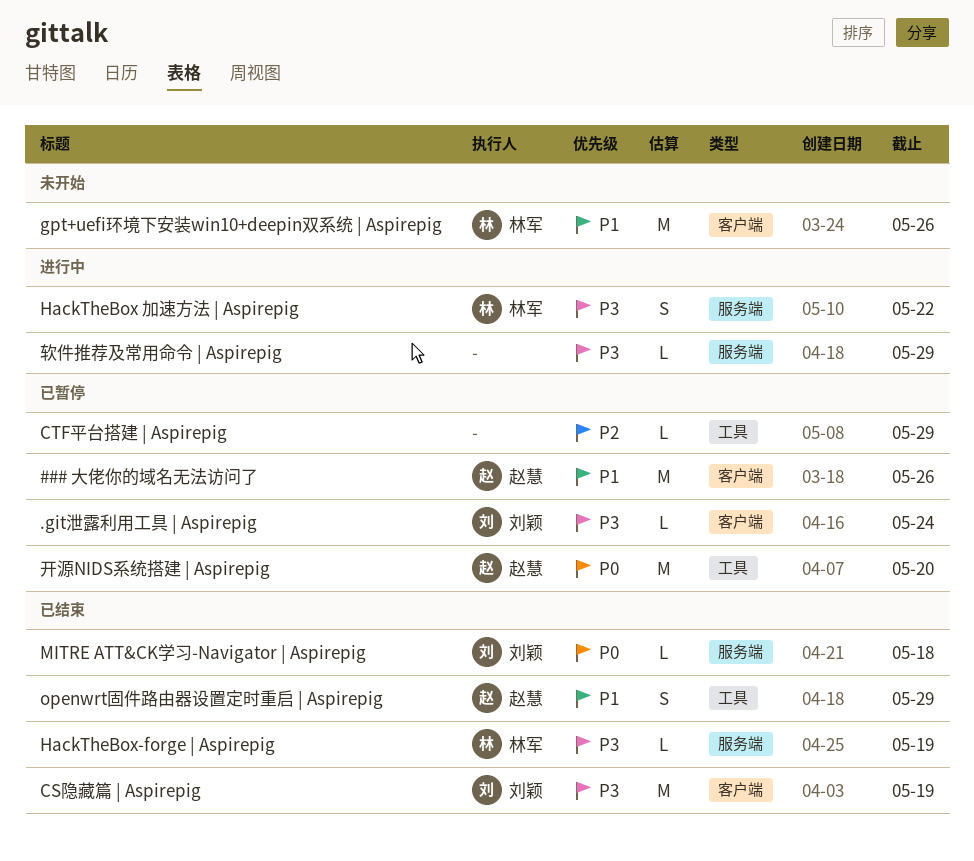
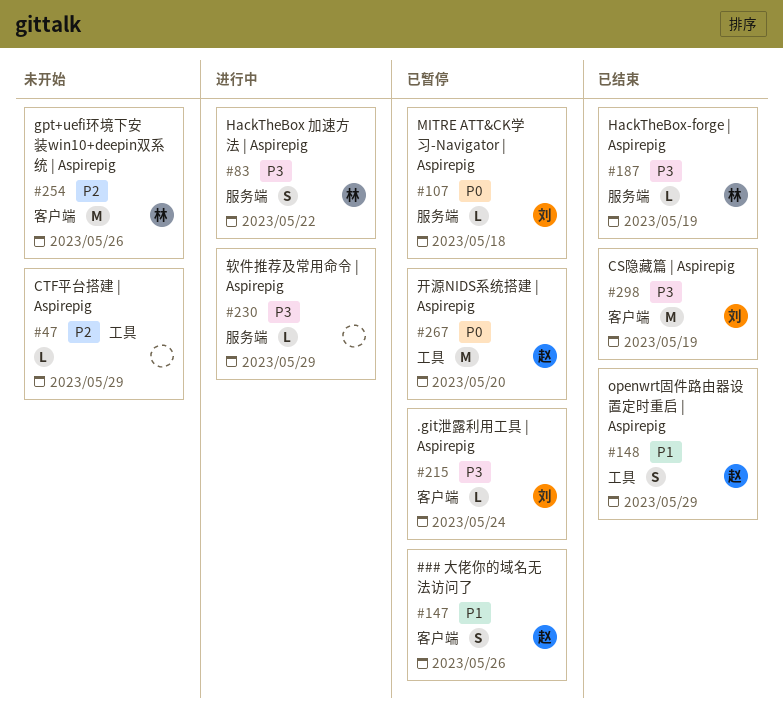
### 大佬你的域名无法访问了, estimate: M -> S
CTF平台搭建 | Aspirepig, status: 已暂停 -> 未开始
gpt+uefi环境下安装win10+deepin双系统 | Aspirepig, priority: P1 -> P2
MITRE ATT&CK学习-Navigator | Aspirepig, status: 已结束 -> 已暂停

